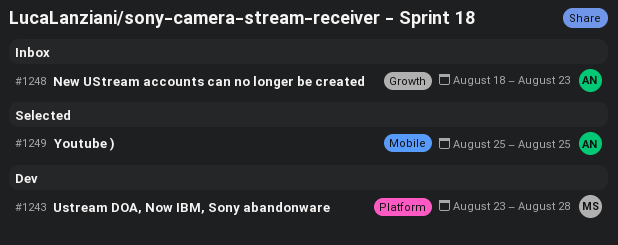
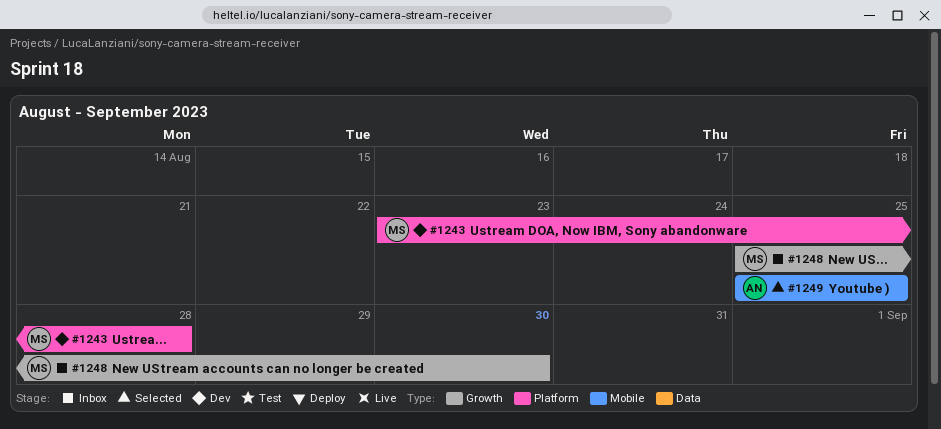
#1248, owner: AN -> MS
#1248, start: Aug 18 -> Aug 25
#1248, due: Aug 23 -> Aug 30

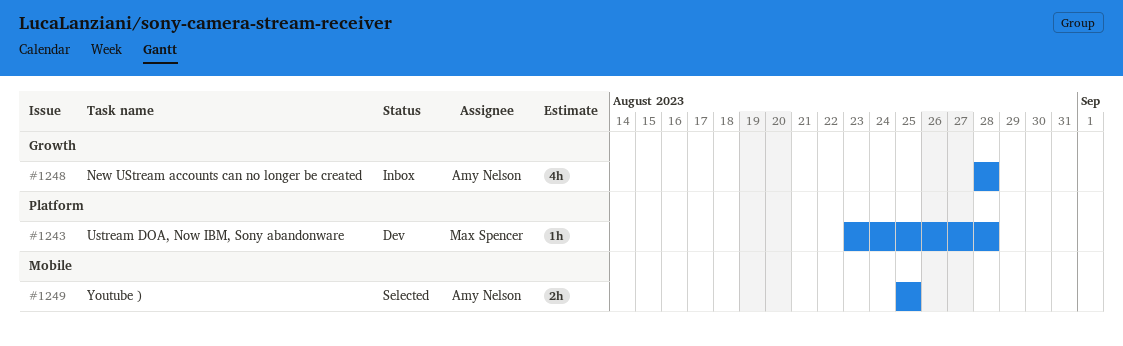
#1248, owner: Max Spencer -> Amy Nelson
#1248, start: Aug 25 -> Aug 28
#1248, due: Aug 30 -> Aug 28

